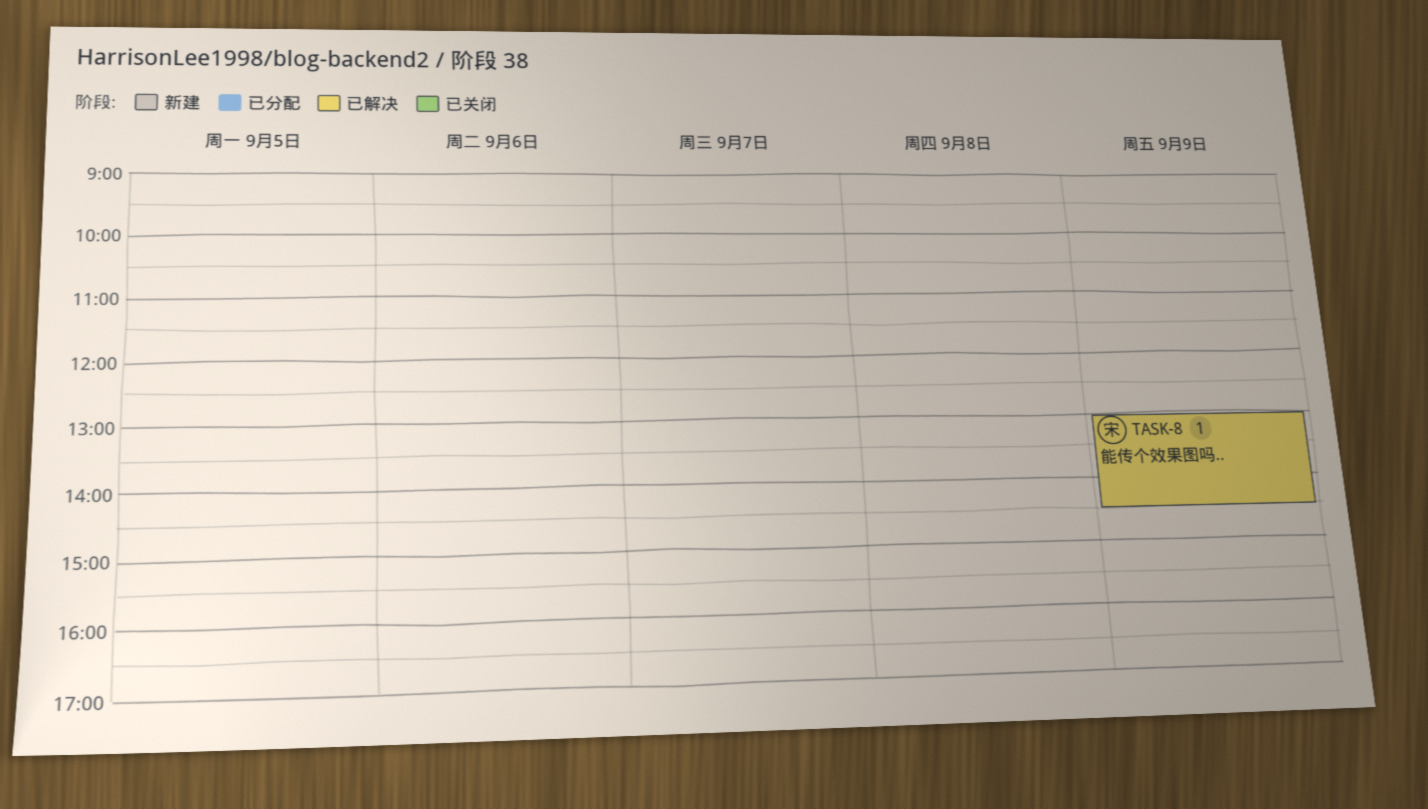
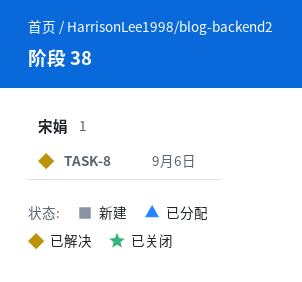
TASK-8, day: Sep 9 -> Sep 6

